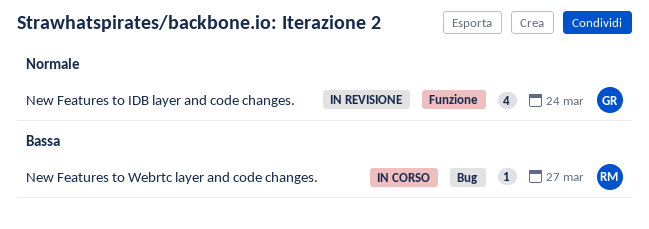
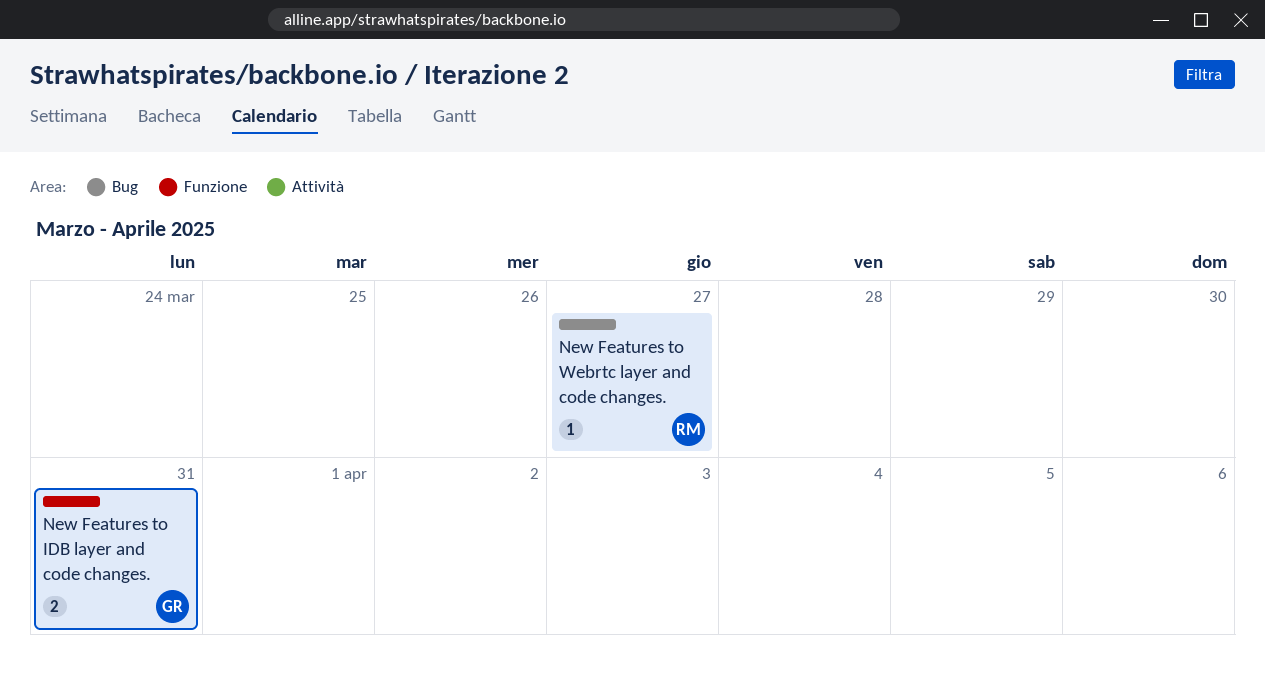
New Features to IDB layer and code changes., estimate: 4 -> 2
New Features to IDB layer and code changes., due: Mar 24 -> Mar 31

